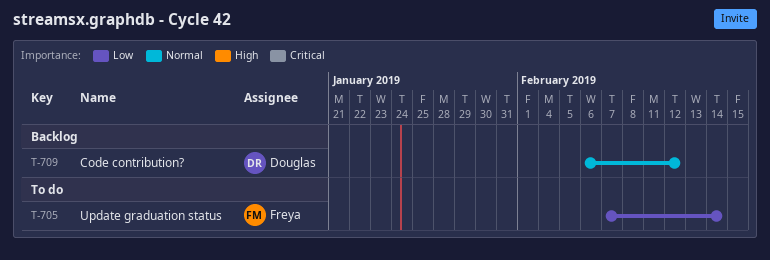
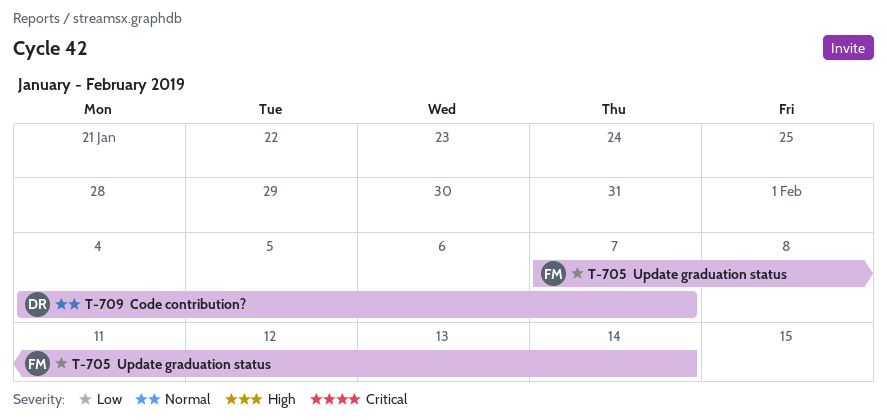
T-709, start: Feb 6 -> Feb 4
T-709, due: Feb 12 -> Feb 7

